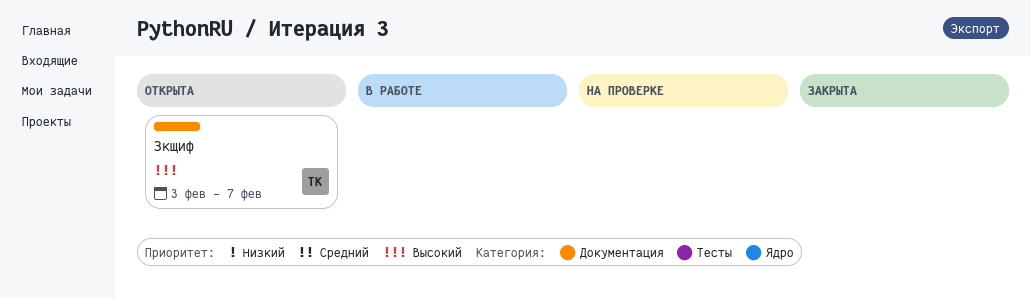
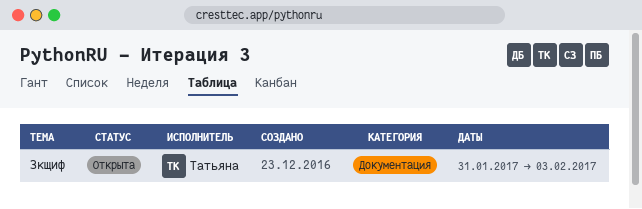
Зкщиф, start: Feb 3 -> Jan 31
Зкщиф, due: Feb 7 -> Feb 3

